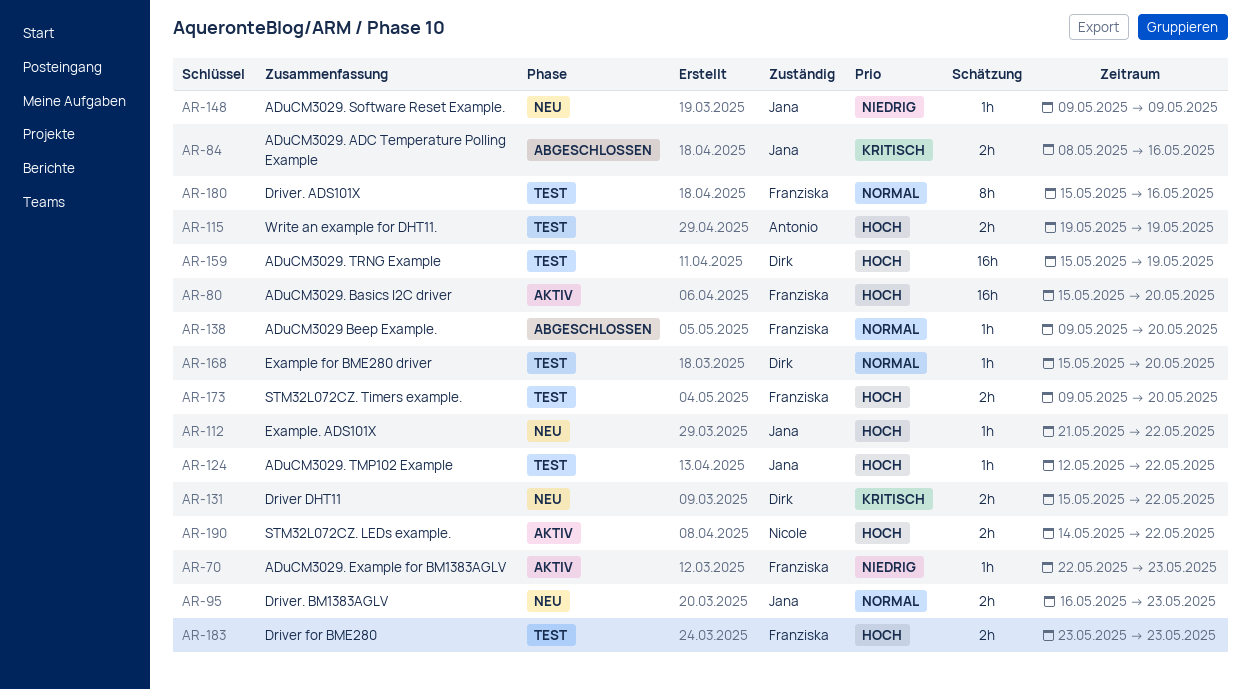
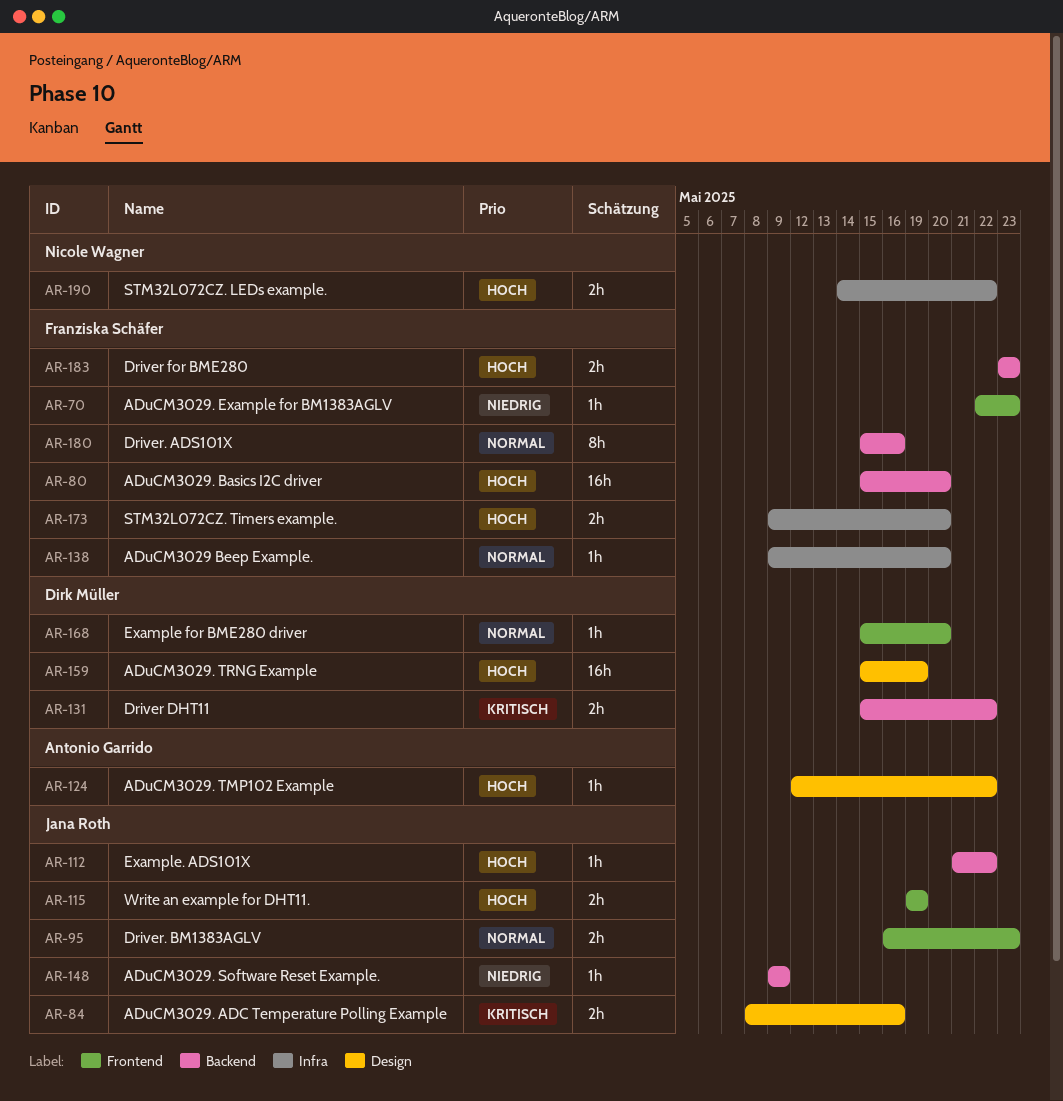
AR-115, owner: Antonio Garrido -> Jana Roth
AR-124, owner: Jana Roth -> Antonio Garrido

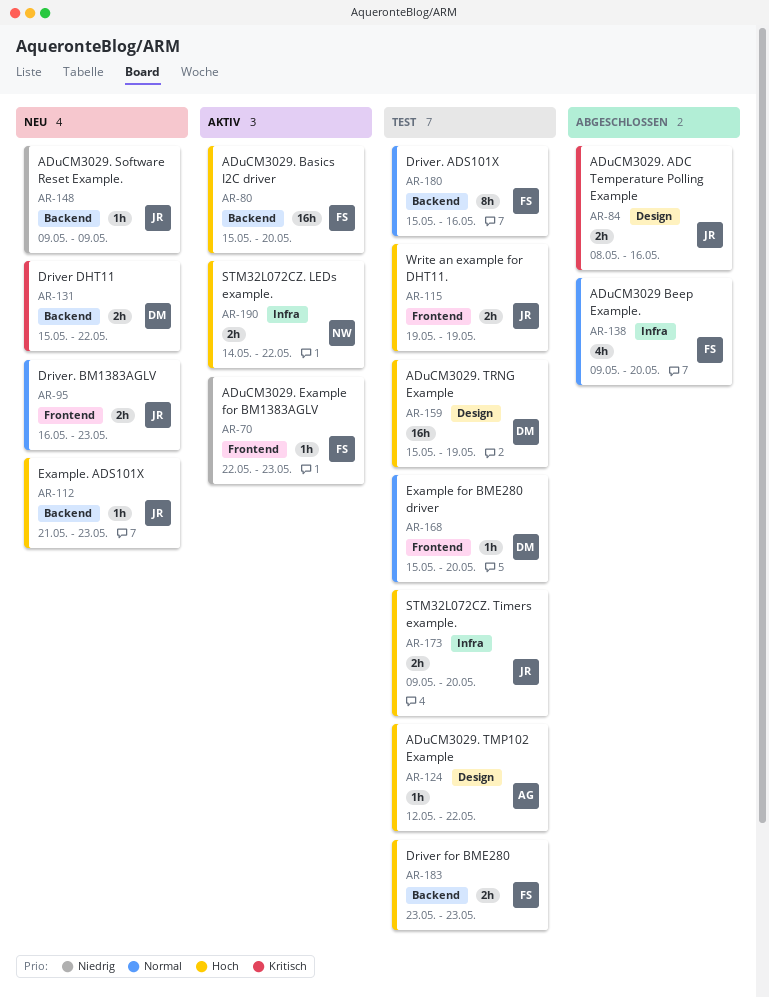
AR-112, due: May 22 -> May 23
AR-138, estimate: 1h -> 4h
AR-173, owner: Franziska Schäfer -> Jana Roth

